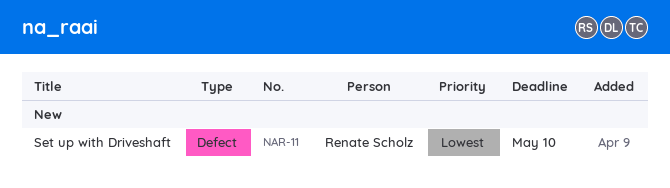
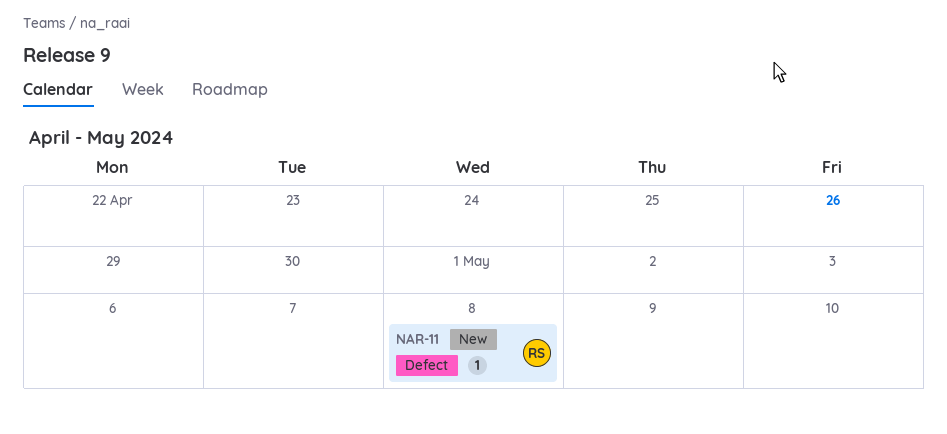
NAR-11, due: May 10 -> May 8

